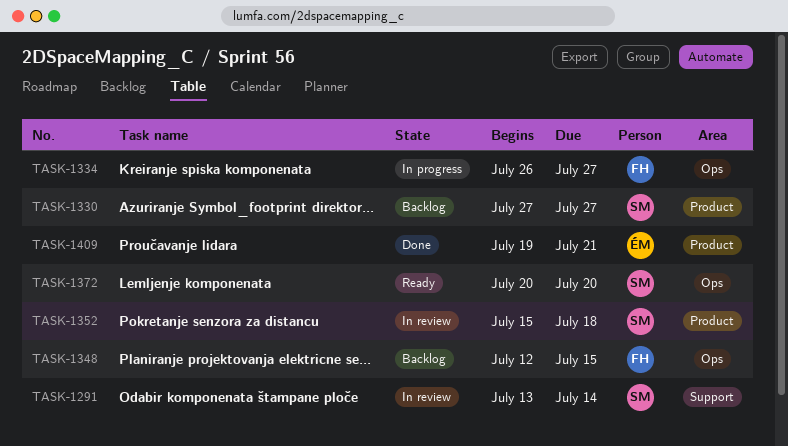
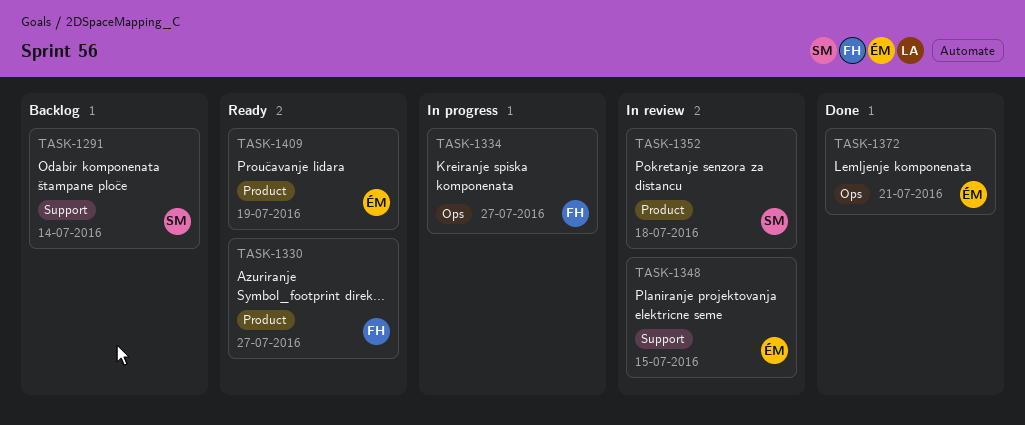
TASK-1291, status: In review -> Backlog
TASK-1330, status: Backlog -> Ready
TASK-1330, owner: SM -> FH
TASK-1348, status: Backlog -> In review
TASK-1348, owner: FH -> ÉM
TASK-1348, label: Ops -> Support
TASK-1372, status: Ready -> Done
TASK-1372, owner: SM -> ÉM
TASK-1372, due: Jul 20 -> Jul 21
TASK-1409, status: Done -> Ready
TASK-1409, due: Jul 21 -> Jul 19

